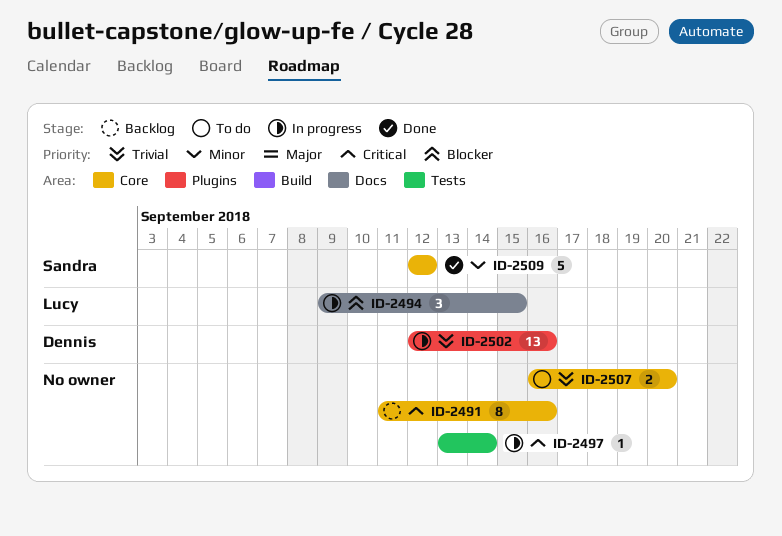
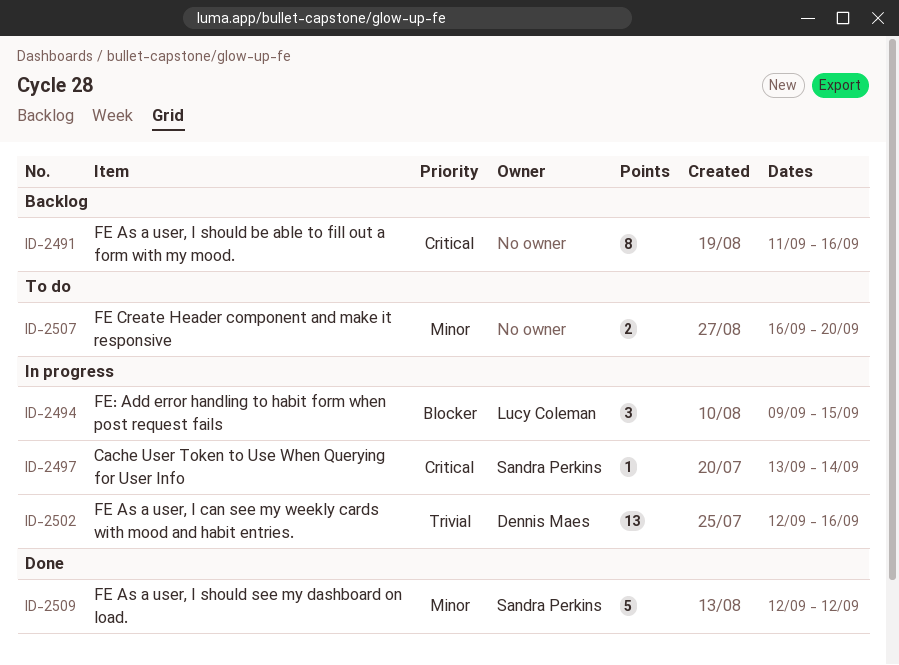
ID-2497, owner: none -> Sandra Perkins
ID-2507, priority: Trivial -> Minor

